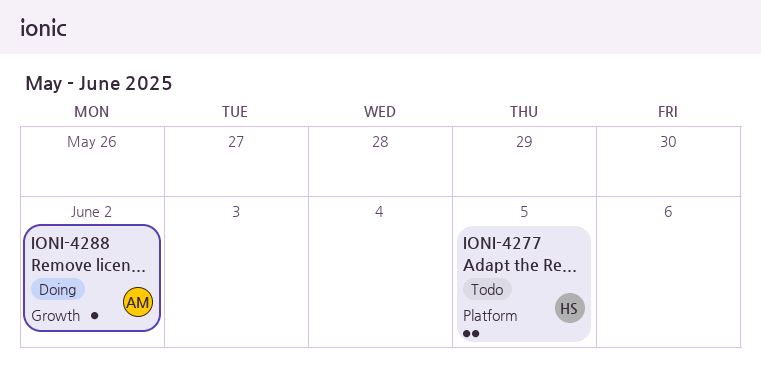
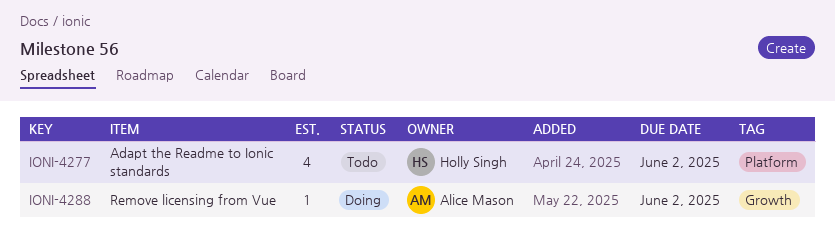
IONI-4277, estimate: 2 -> 4
IONI-4277, due: Jun 5 -> Jun 2

